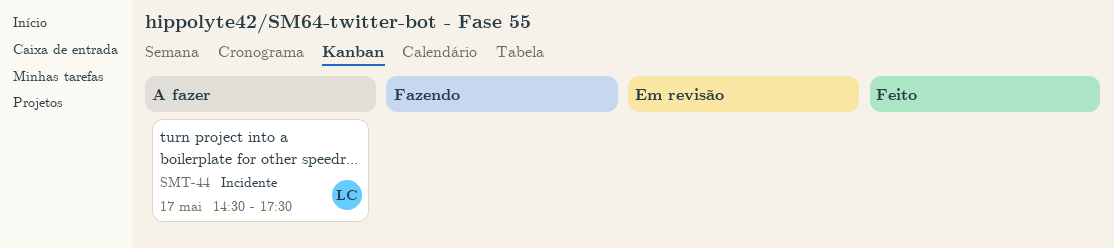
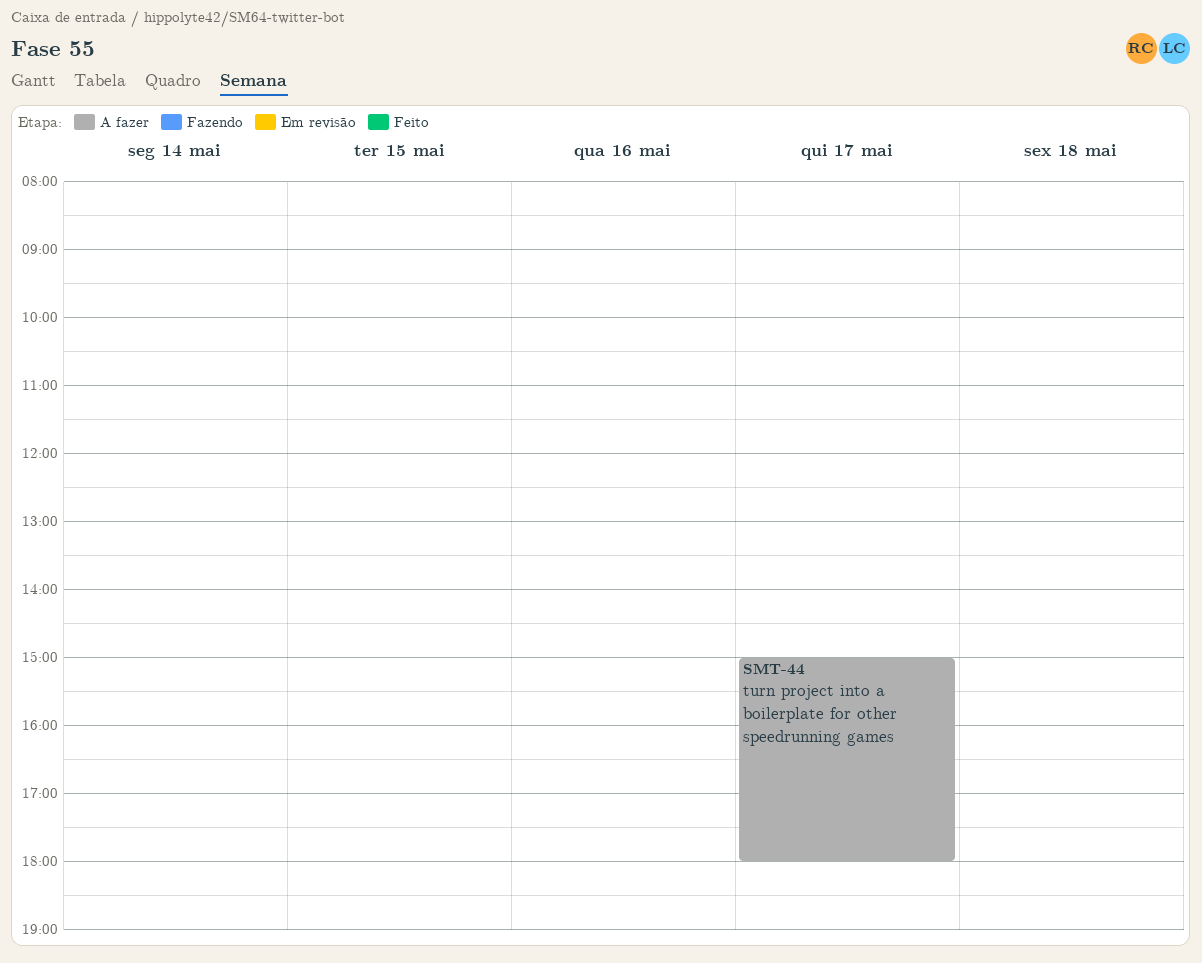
SMT-44, begins: 14:30 -> 15:00
SMT-44, ends: 17:30 -> 18:00

